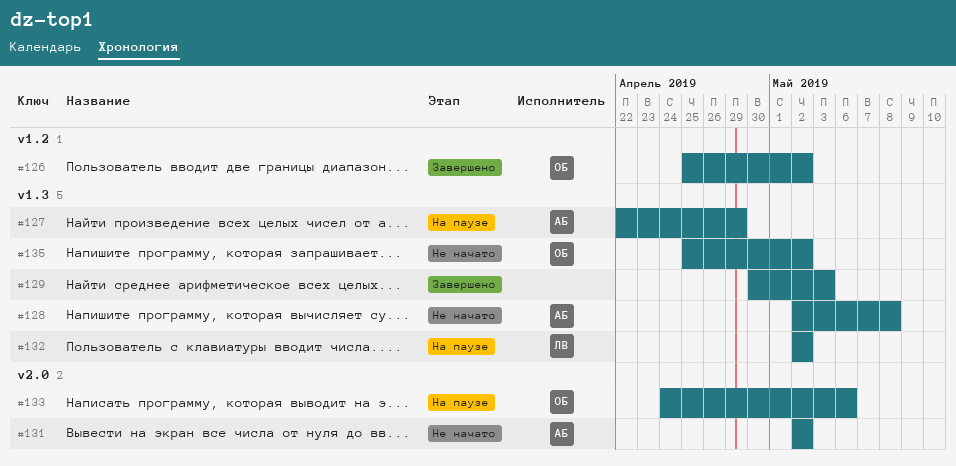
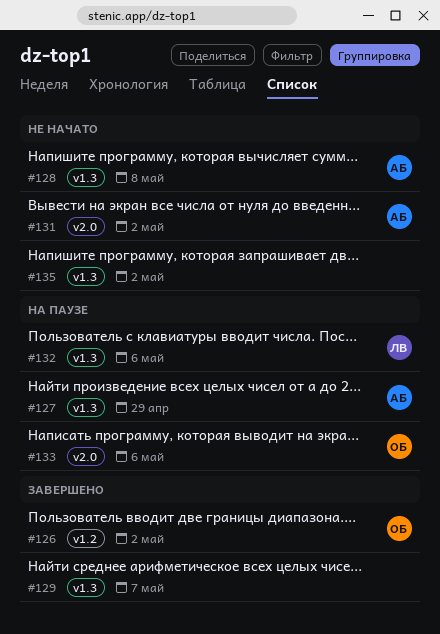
#129, due: May 3 -> May 7
#132, due: May 2 -> May 6
#135, owner: ОБ -> none

